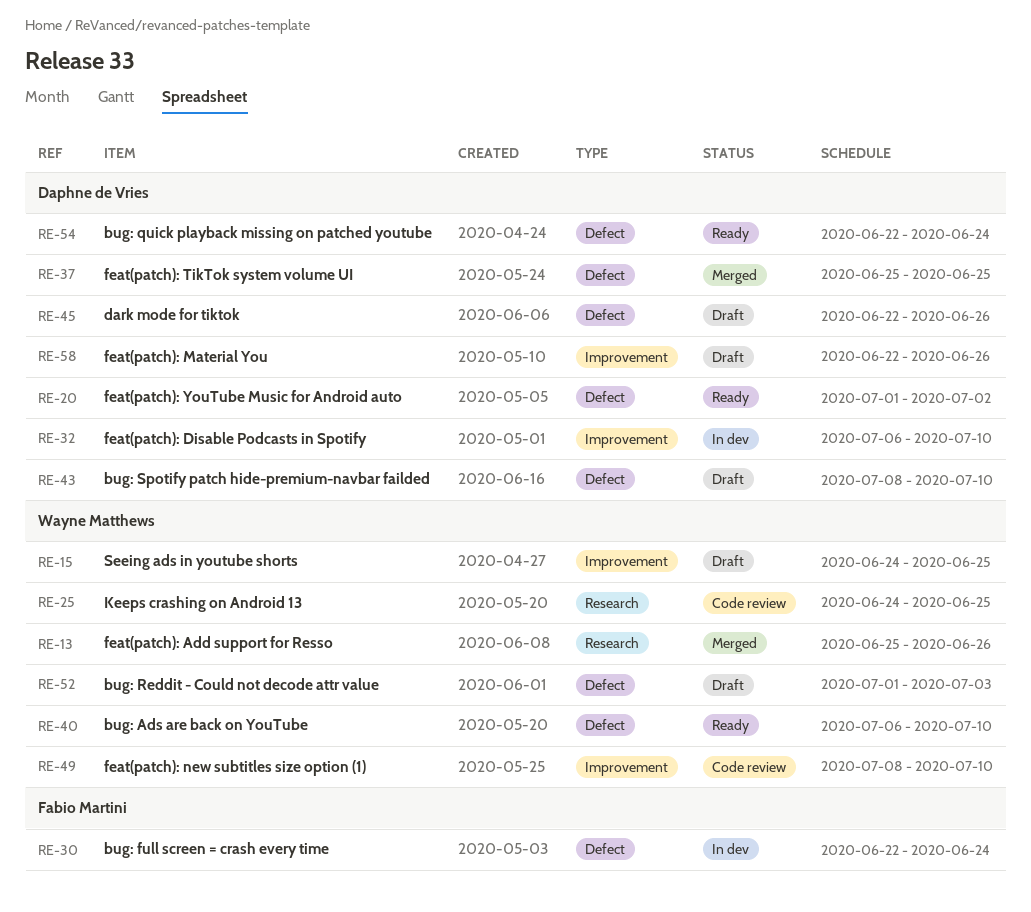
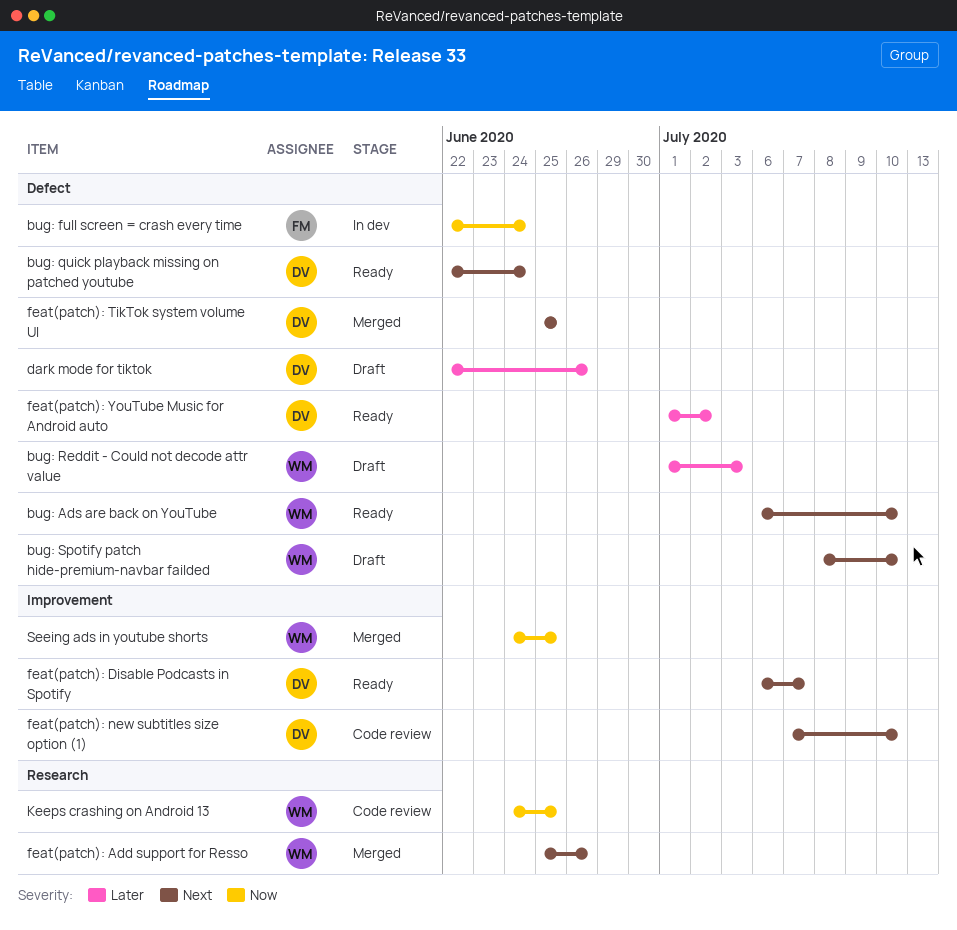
bug: Spotify patch hide-premium-navbar failded, owner: Daphne de Vries -> Wayne Matthews
feat(patch): Disable Podcasts in Spotify, status: In dev -> Ready
feat(patch): Disable Podcasts in Spotify, due: Jul 10 -> Jul 7
feat(patch): Material You: present -> none
feat(patch): new subtitles size option (1), owner: Wayne Matthews -> Daphne de Vries
feat(patch): new subtitles size option (1), start: Jul 8 -> Jul 7
Seeing ads in youtube shorts, status: Draft -> Merged

